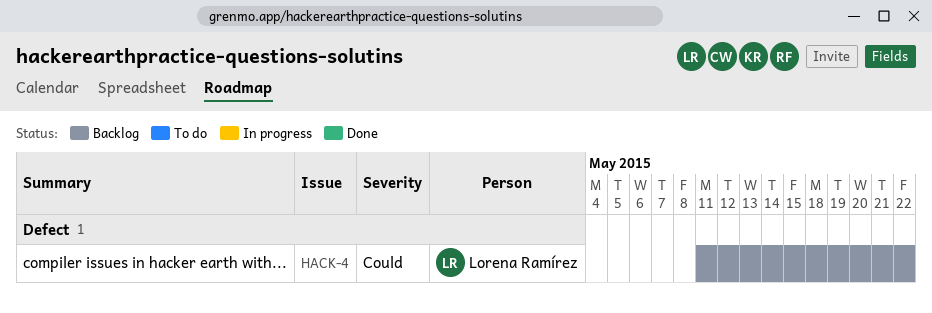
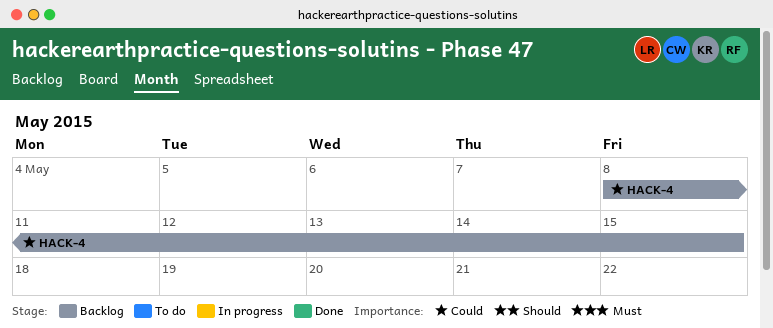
HACK-4, start: May 11 -> May 8
HACK-4, due: May 22 -> May 15

